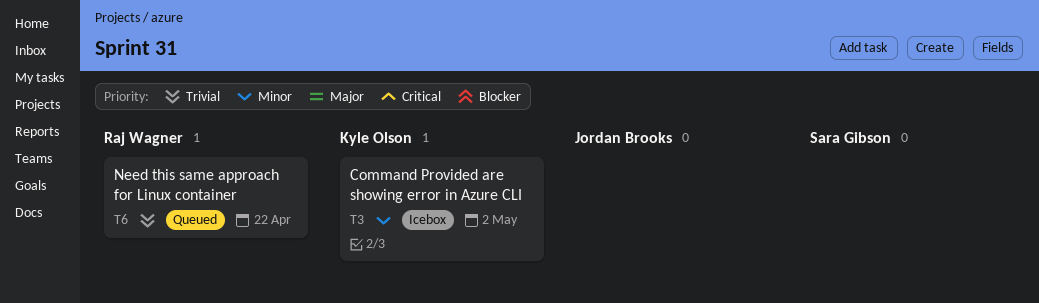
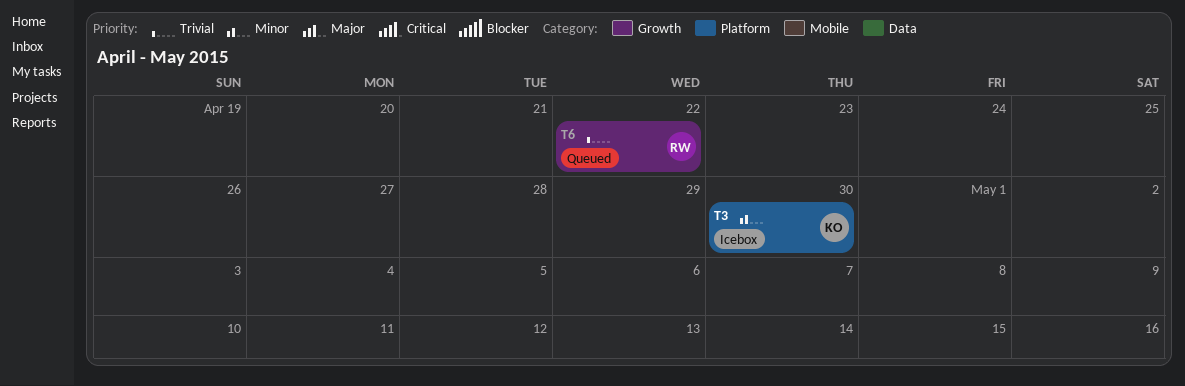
T3, due: May 2 -> Apr 30

